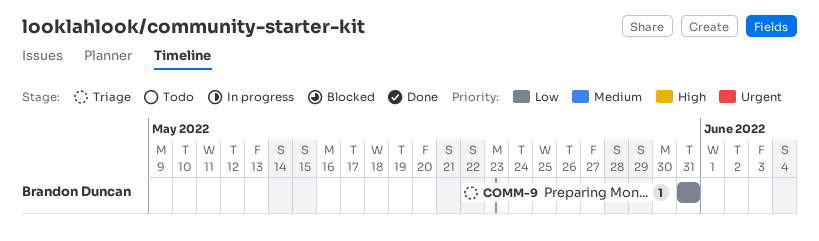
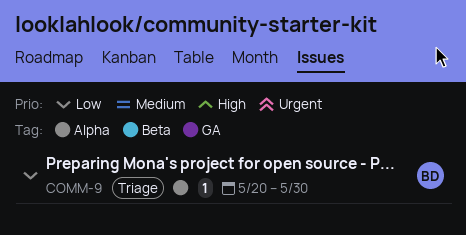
COMM-9, start: May 31 -> May 20
COMM-9, due: May 31 -> May 30

